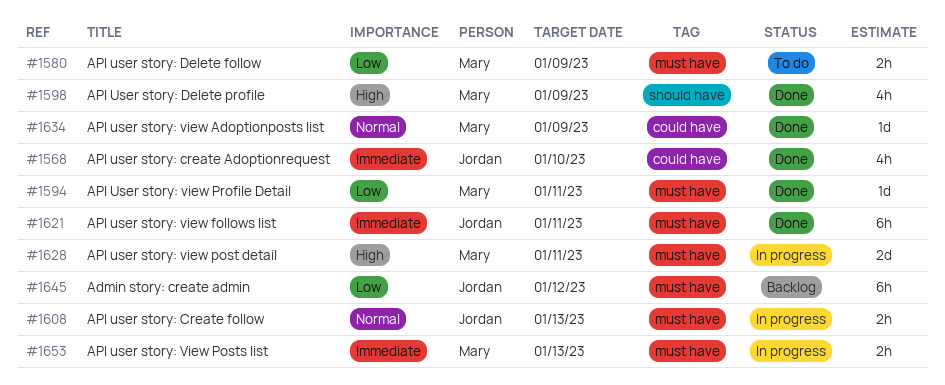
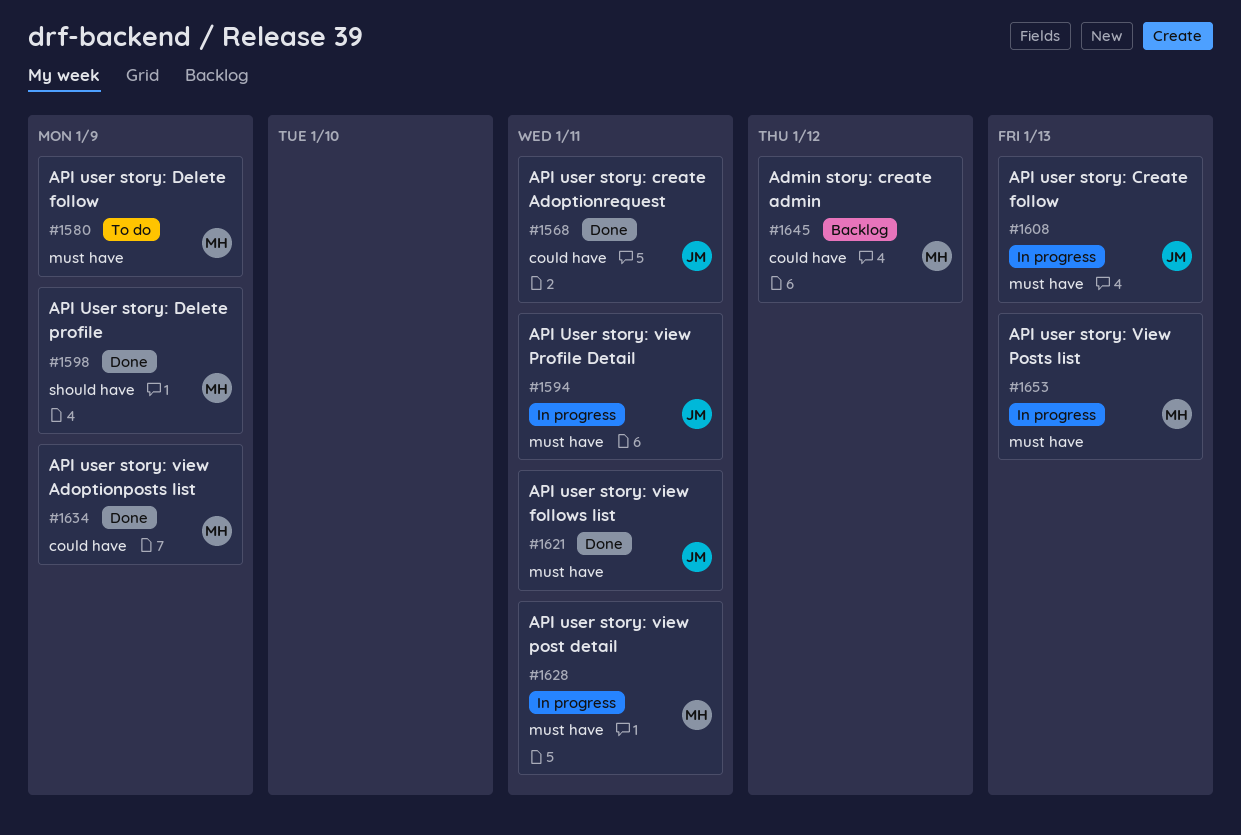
#1568, due: Jan 10 -> Jan 11
#1594, status: Done -> In progress
#1594, owner: Mary -> Jordan
#1645, owner: Jordan -> Mary
#1645, label: must have -> could have

